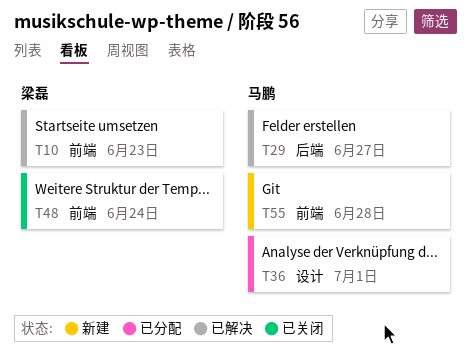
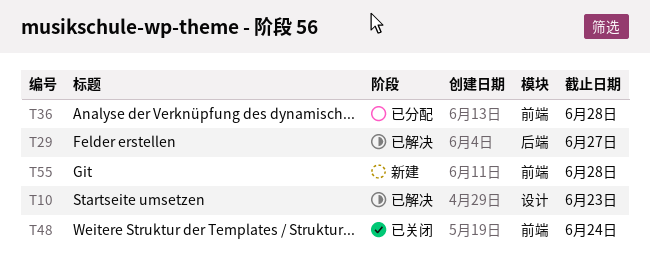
T10, label: 前端 -> 设计
T36, label: 设计 -> 前端
T36, due: Jul 1 -> Jun 28

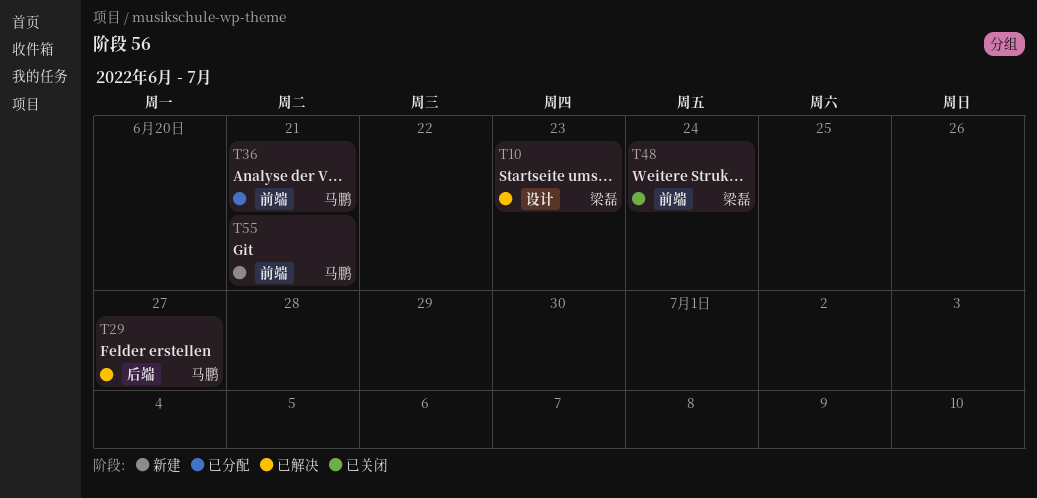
T36, due: Jun 28 -> Jun 21
T55, due: Jun 28 -> Jun 21

